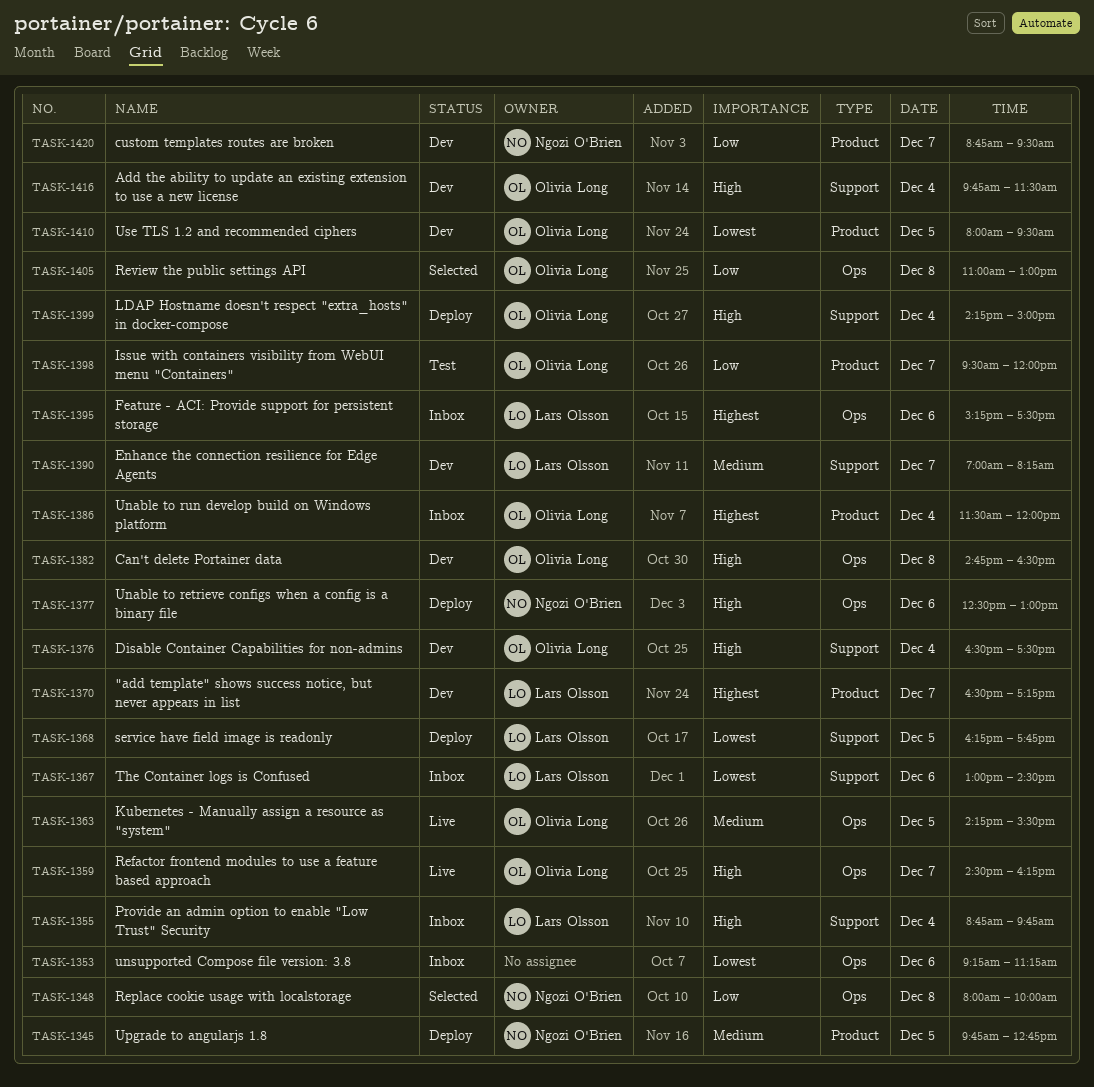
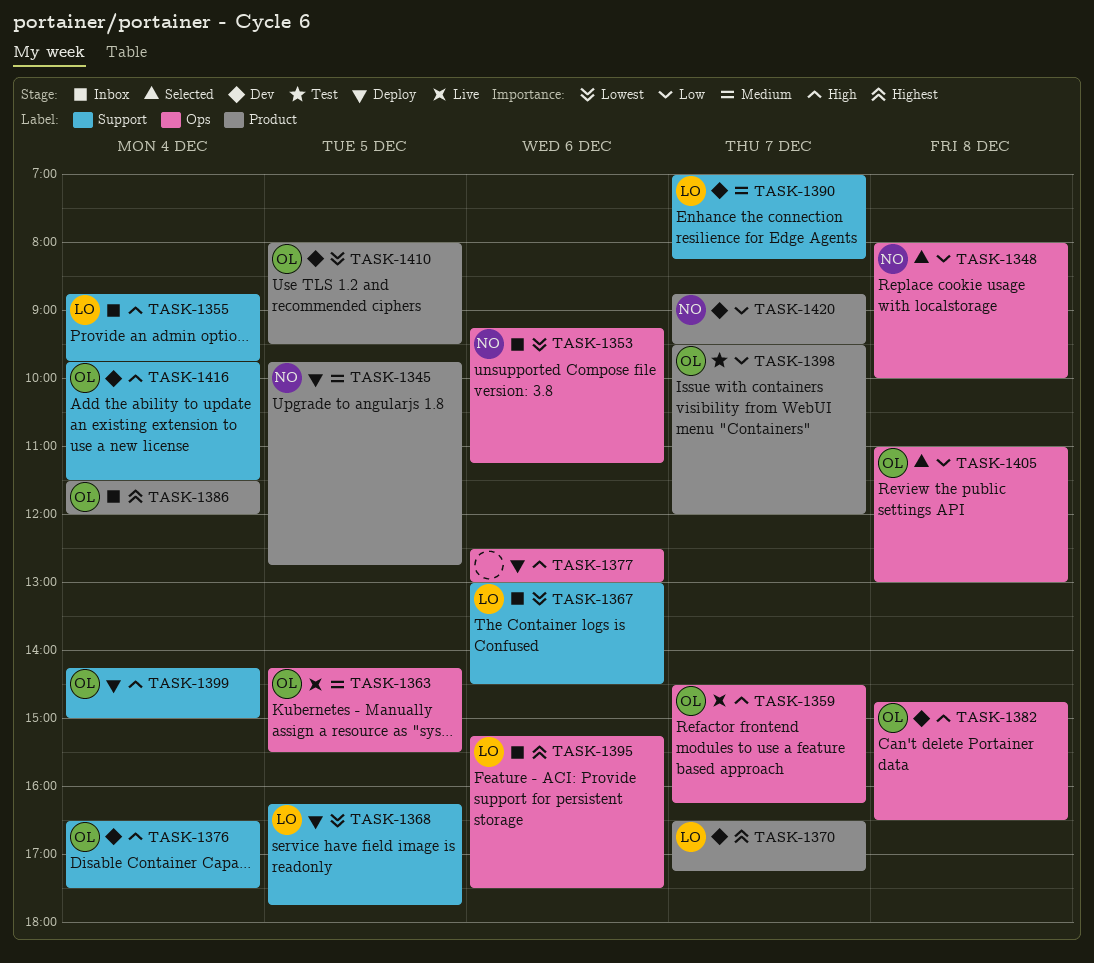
TASK-1353, owner: none -> Ngozi O'Brien
TASK-1377, owner: Ngozi O'Brien -> none

